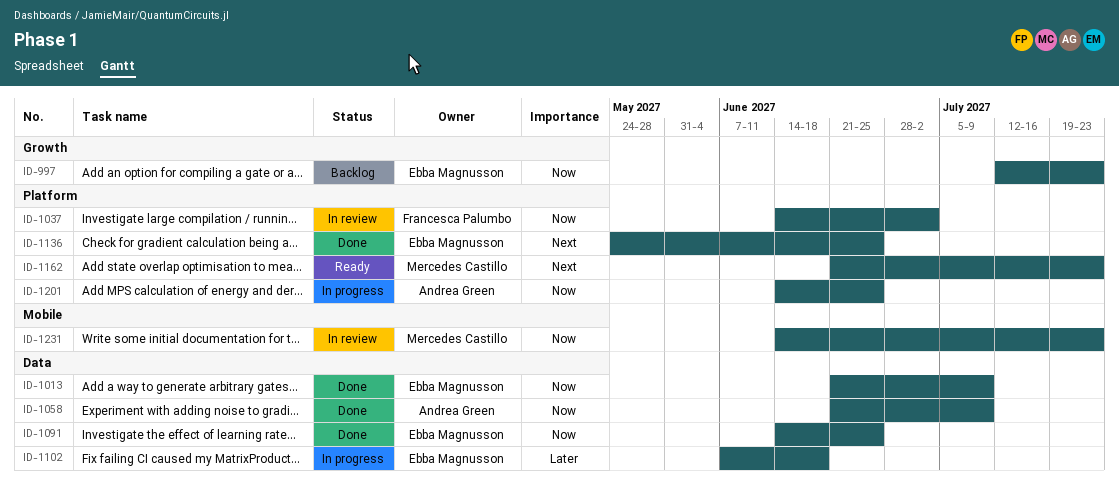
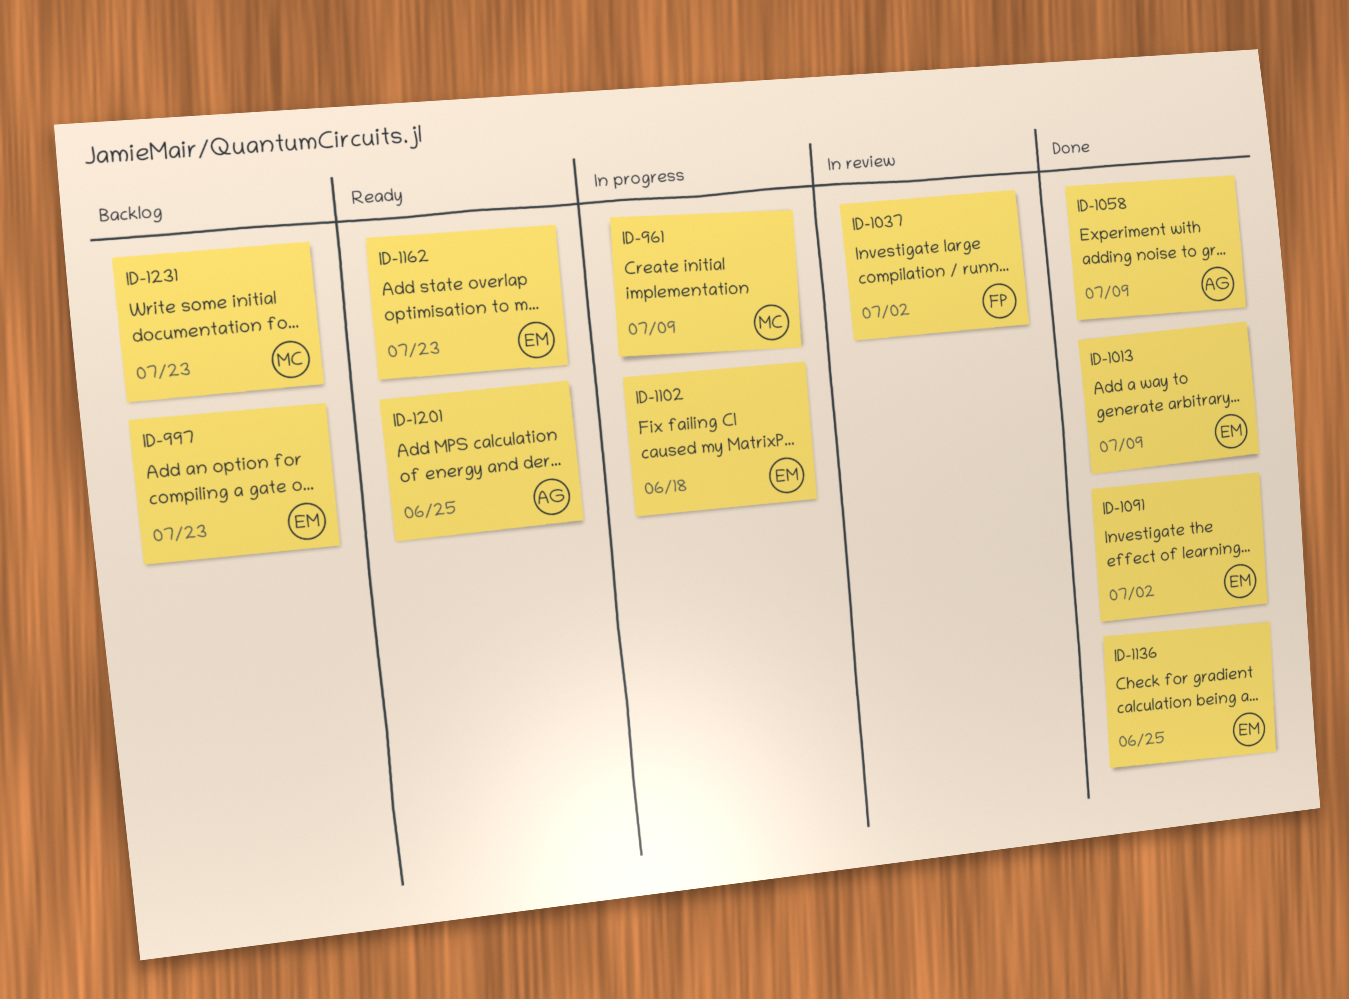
ID-961: none -> present
ID-1091, due: Jun 25 -> Jul 2
ID-1162, owner: Mercedes Castillo -> Ebba Magnusson
ID-1201, status: In progress -> Ready
ID-1231, status: In review -> Backlog

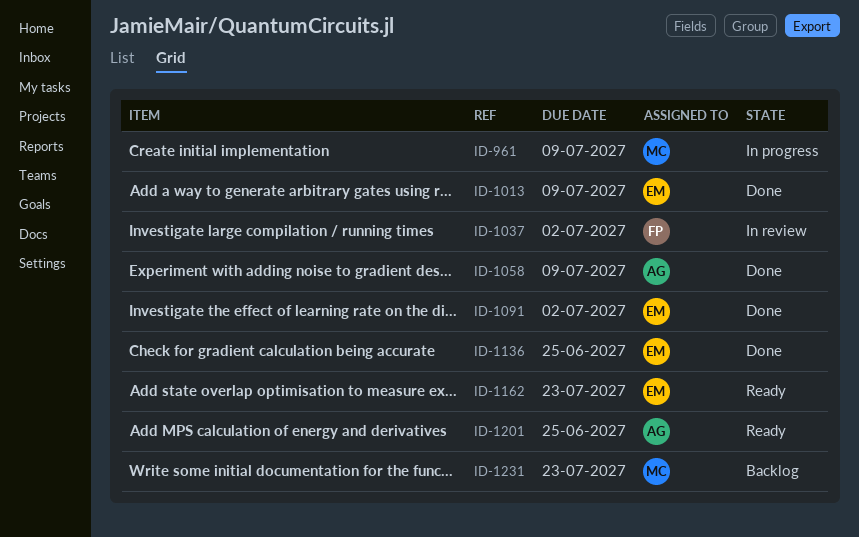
ID-997: present -> none
ID-1102: present -> none

